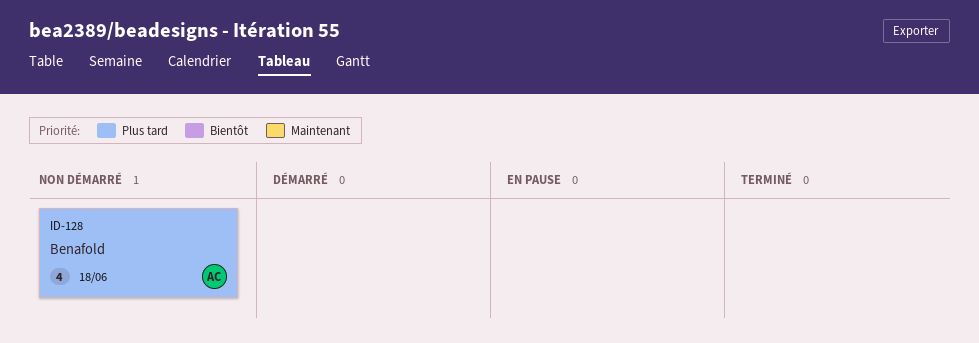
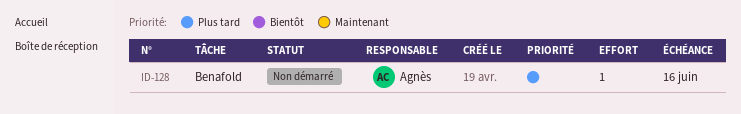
ID-128, estimate: 4 -> 1
ID-128, due: Jun 18 -> Jun 16

